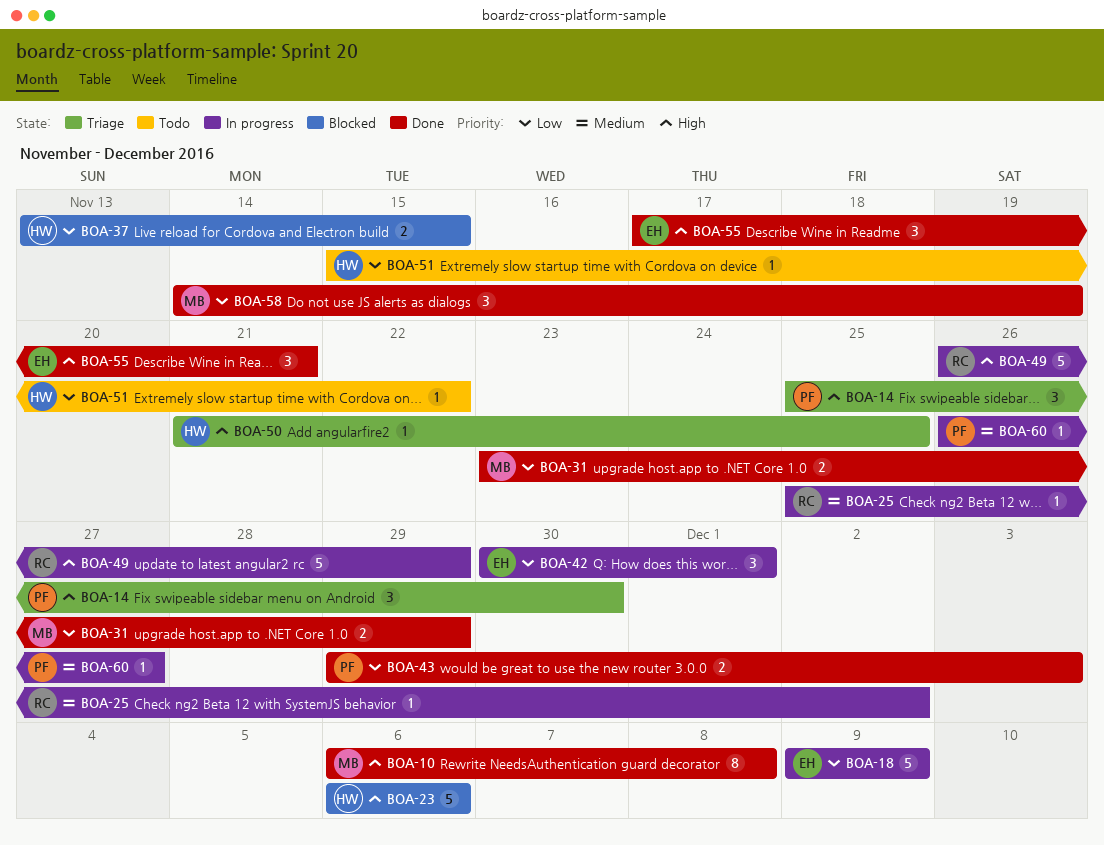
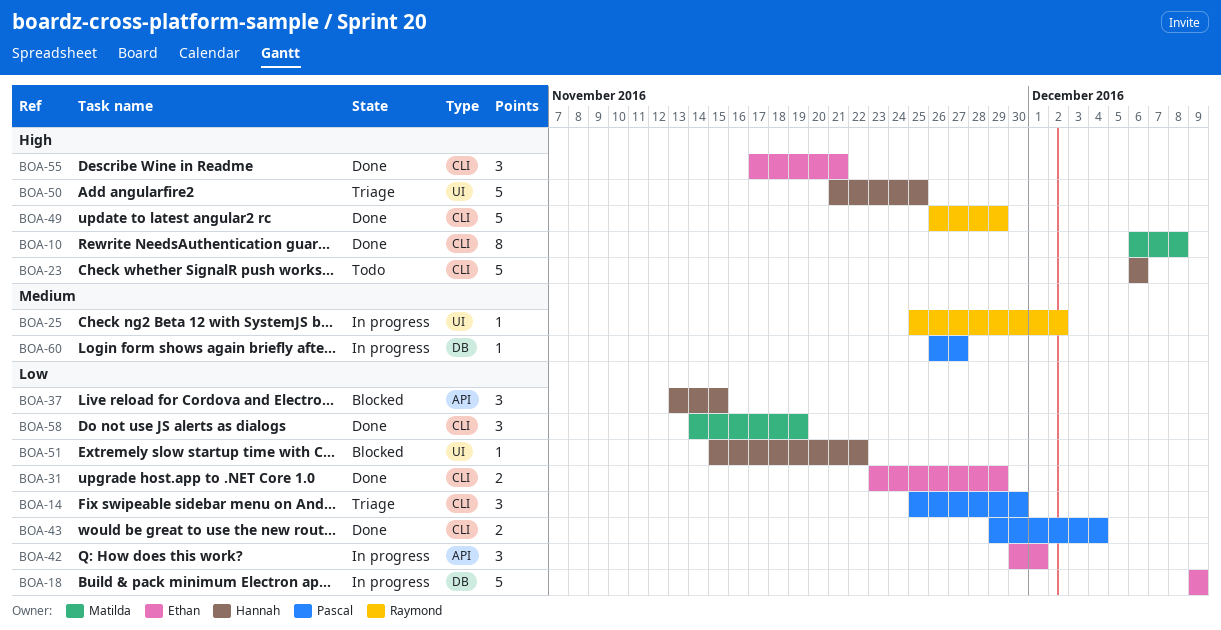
BOA-14, priority: High -> Low
BOA-23, status: Blocked -> Todo
BOA-31, owner: Matilda -> Ethan
BOA-37, estimate: 2 -> 3
BOA-43, due: Dec 3 -> Dec 4
BOA-49, status: In progress -> Done
BOA-50, estimate: 1 -> 5
BOA-51, status: Todo -> Blocked

